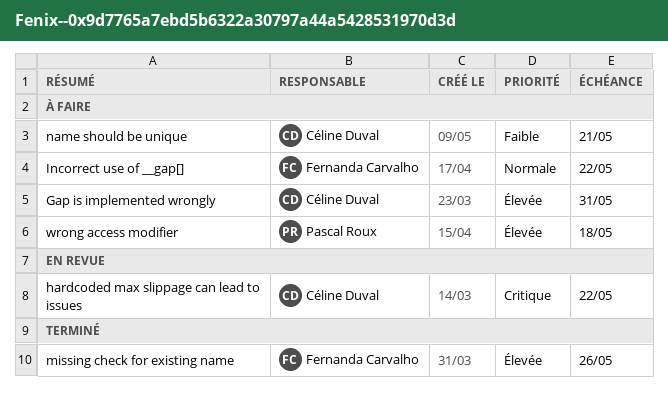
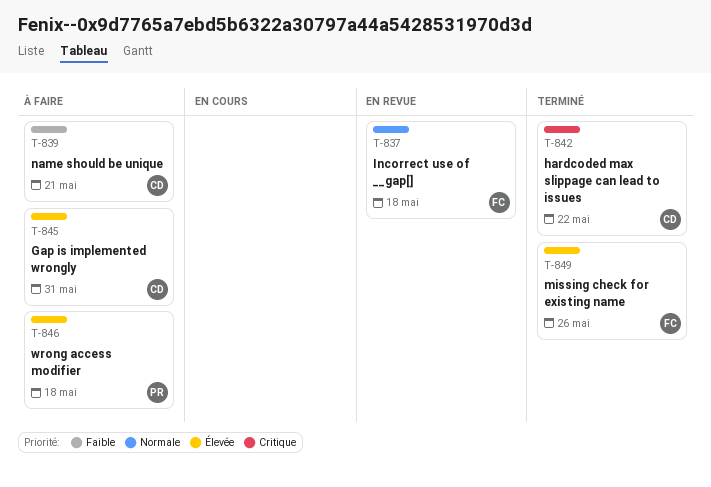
hardcoded max slippage can lead to issues, status: En revue -> Terminé
Incorrect use of __gap[], status: À faire -> En revue
Incorrect use of __gap[], due: May 22 -> May 18

